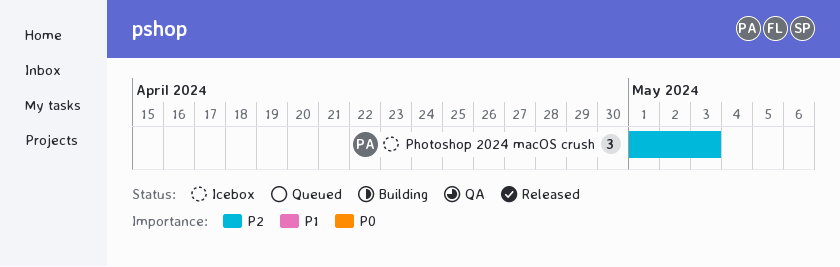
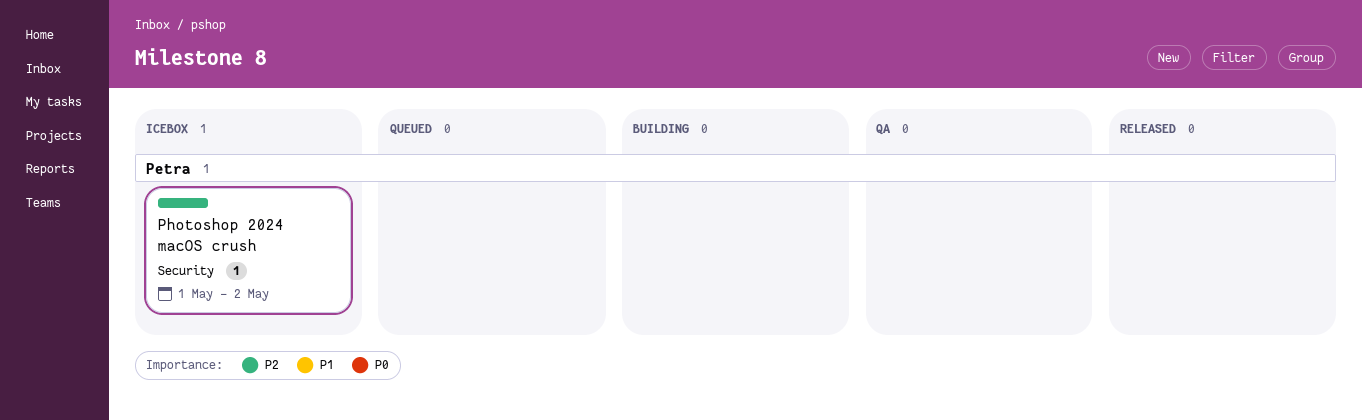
Photoshop 2024 macOS crush, estimate: 3 -> 1
Photoshop 2024 macOS crush, due: May 3 -> May 2

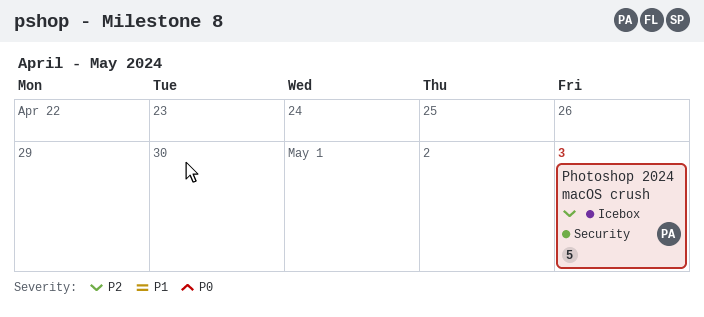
Photoshop 2024 macOS crush, estimate: 1 -> 5
Photoshop 2024 macOS crush, due: May 2 -> May 3

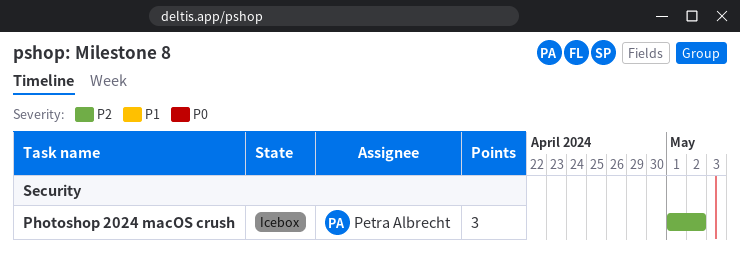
Photoshop 2024 macOS crush, estimate: 5 -> 3
Photoshop 2024 macOS crush, due: May 3 -> May 2

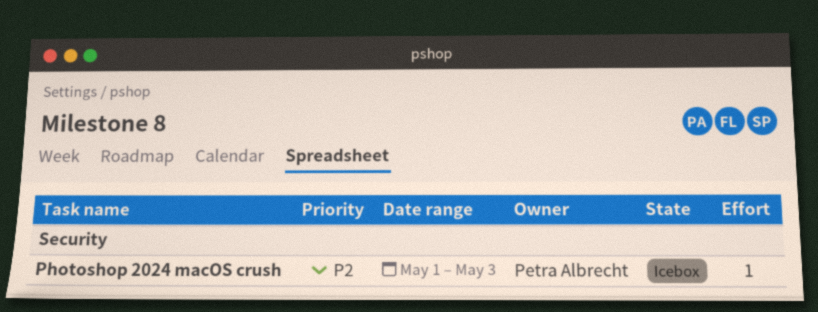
Photoshop 2024 macOS crush, estimate: 3 -> 1
Photoshop 2024 macOS crush, due: May 2 -> May 3

